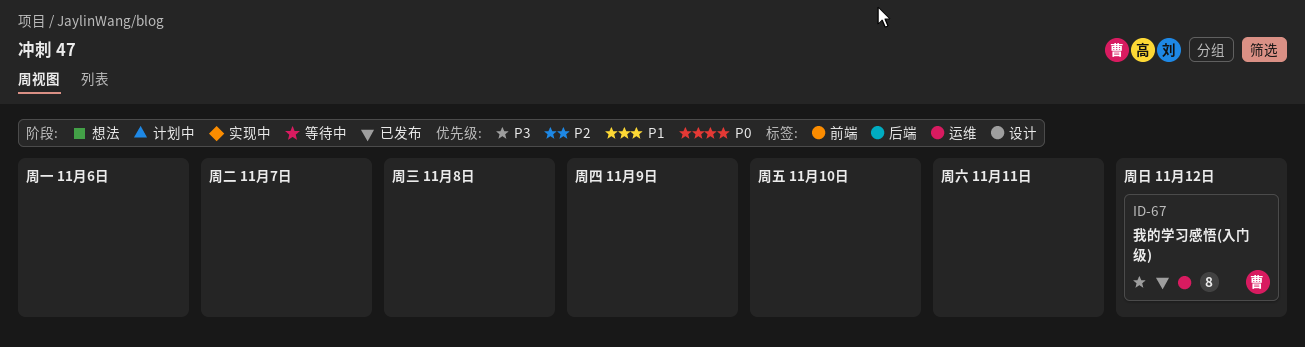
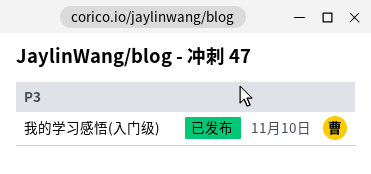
我的学习感悟(入门级), due: Nov 12 -> Nov 10

